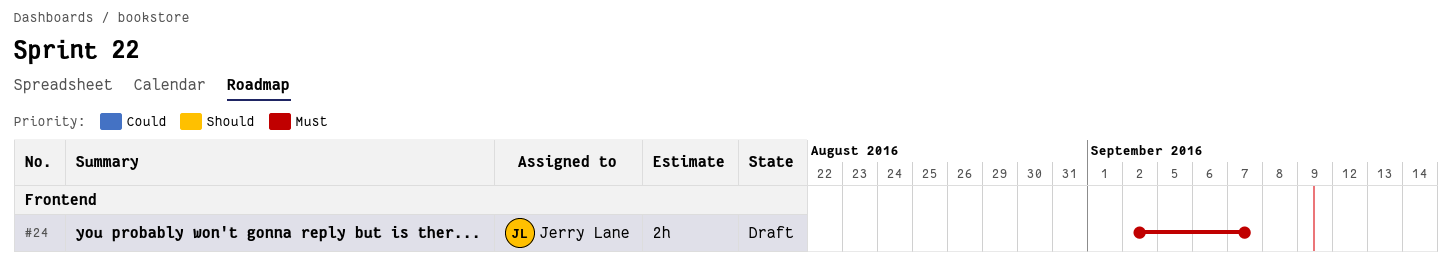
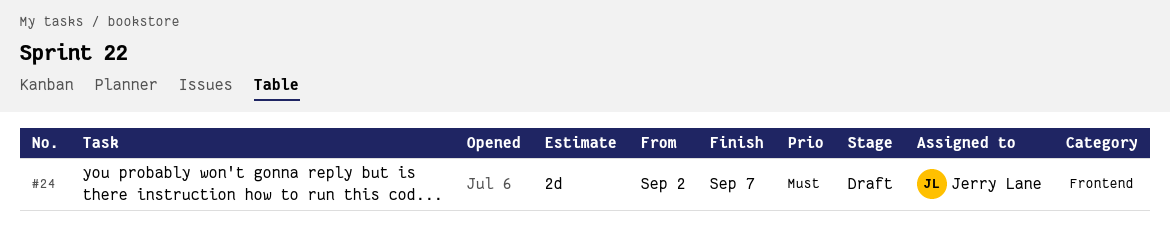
#24, estimate: 2h -> 2d

